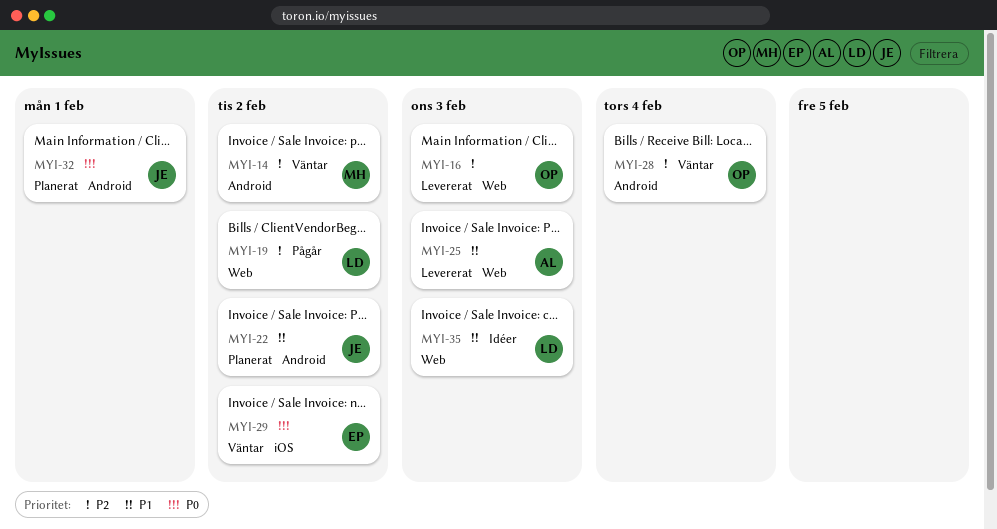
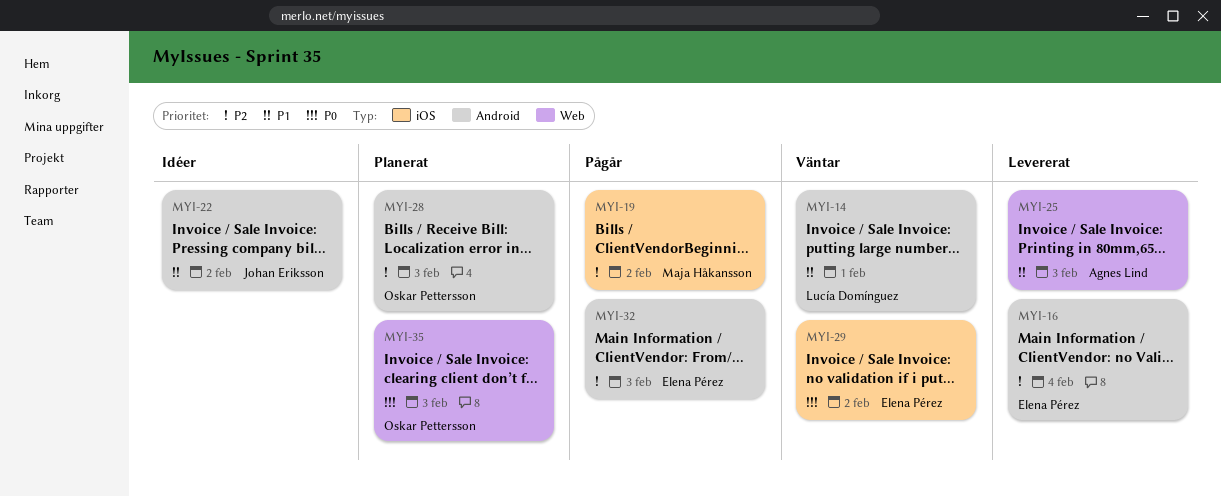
MYI-14, owner: Maja Håkansson -> Lucía Domínguez
MYI-14, priority: P2 -> P1
MYI-14, due: Feb 2 -> Feb 1
MYI-16, owner: Oskar Pettersson -> Elena Pérez
MYI-16, label: Web -> Android
MYI-16, due: Feb 3 -> Feb 4
MYI-19, owner: Lucía Domínguez -> Maja Håkansson
MYI-19, label: Web -> iOS
MYI-22, status: Planerat -> Idéer
MYI-28, status: Väntar -> Planerat
MYI-28, due: Feb 4 -> Feb 3
MYI-32, status: Planerat -> Pågår
MYI-32, owner: Johan Eriksson -> Elena Pérez
MYI-32, priority: P0 -> P2
MYI-32, due: Feb 1 -> Feb 3
MYI-35, status: Idéer -> Planerat
MYI-35, owner: Lucía Domínguez -> Oskar Pettersson
MYI-35, priority: P1 -> P0

